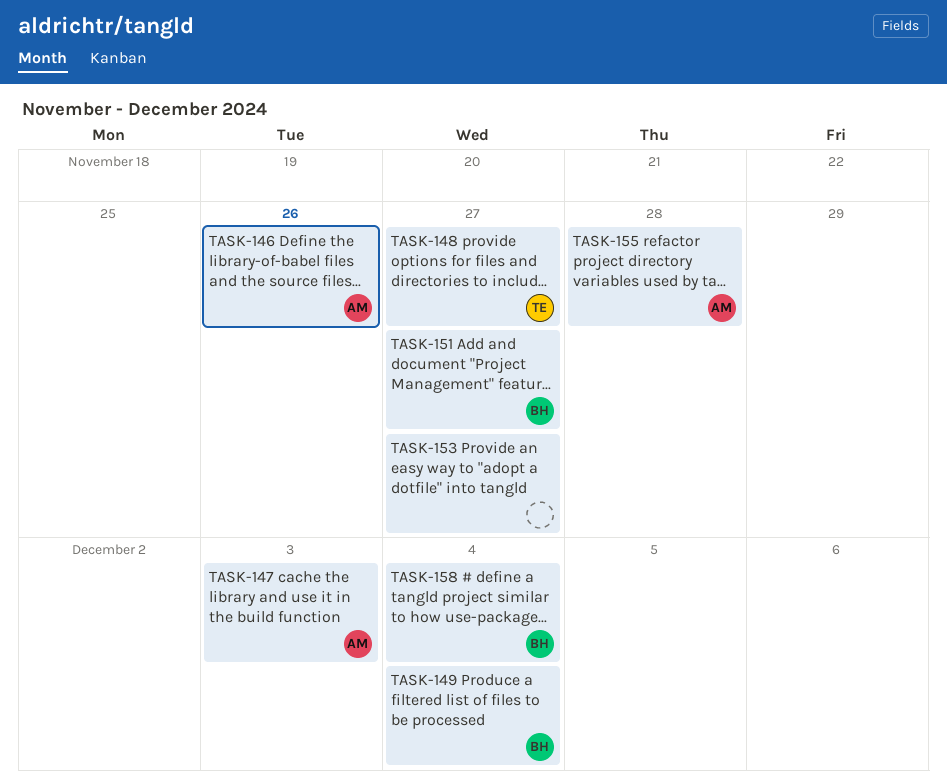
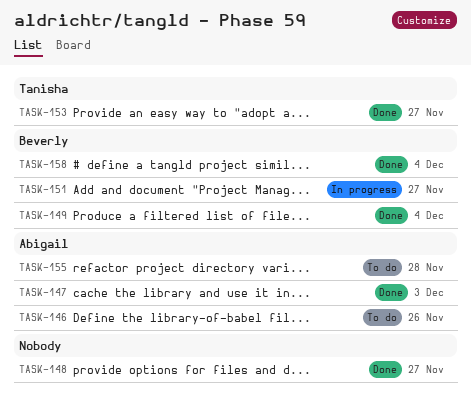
TASK-148, owner: Tanisha -> none
TASK-153, owner: none -> Tanisha

